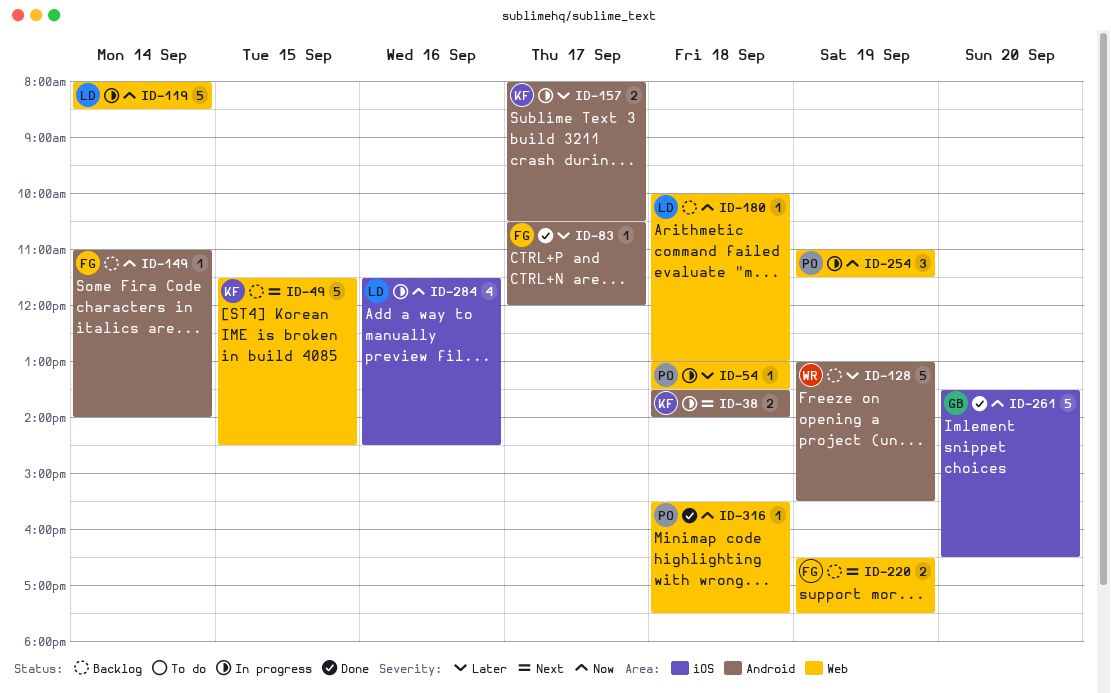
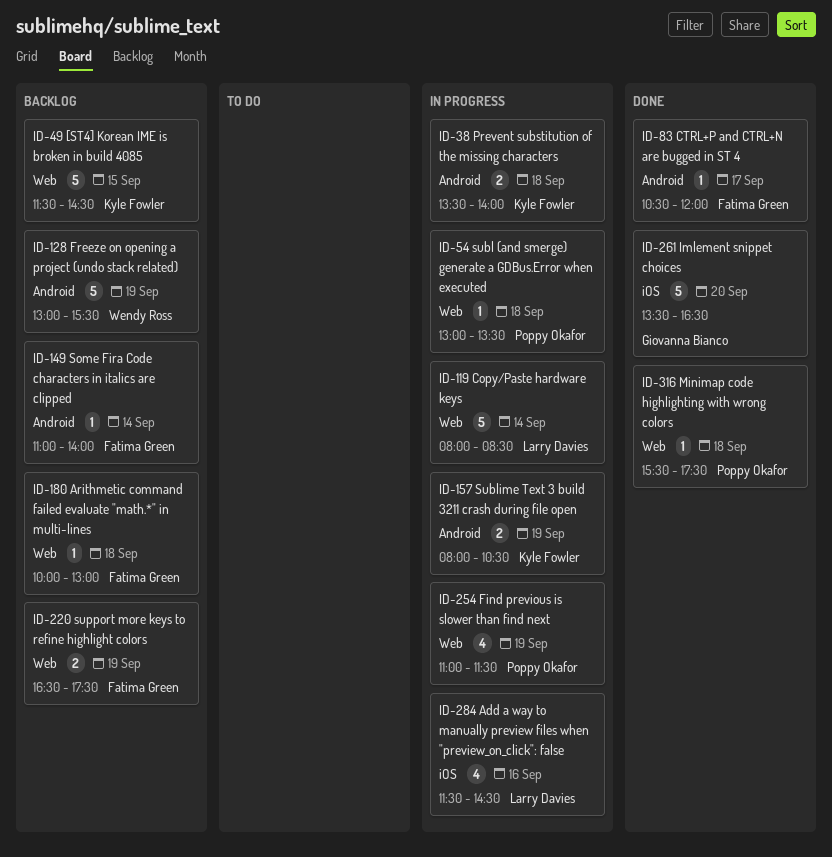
ID-157, day: Sep 17 -> Sep 19
ID-180, owner: Larry Davies -> Fatima Green
ID-254, estimate: 3 -> 4

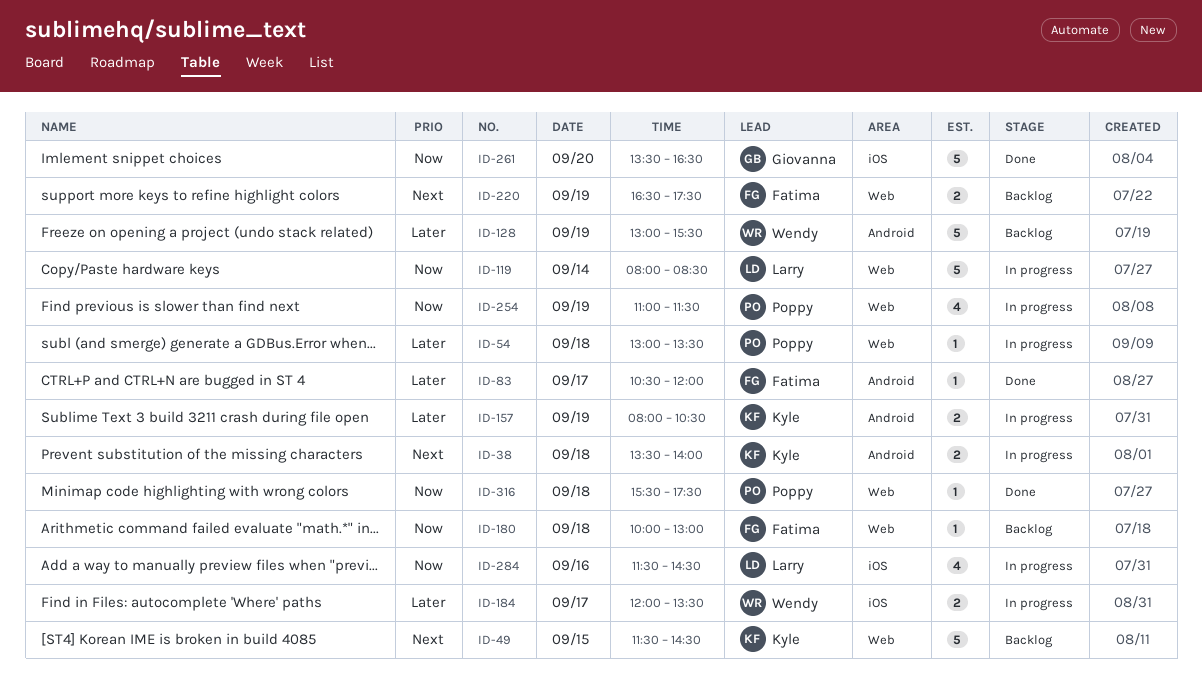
ID-149: present -> none
ID-184: none -> present

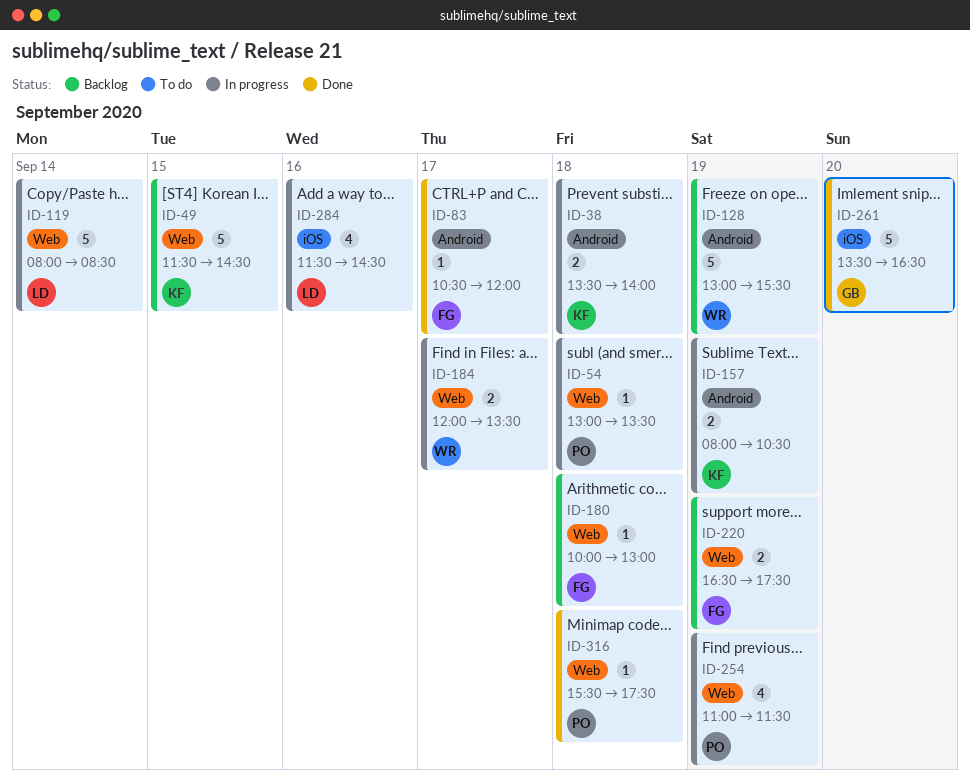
ID-184, label: iOS -> Web

